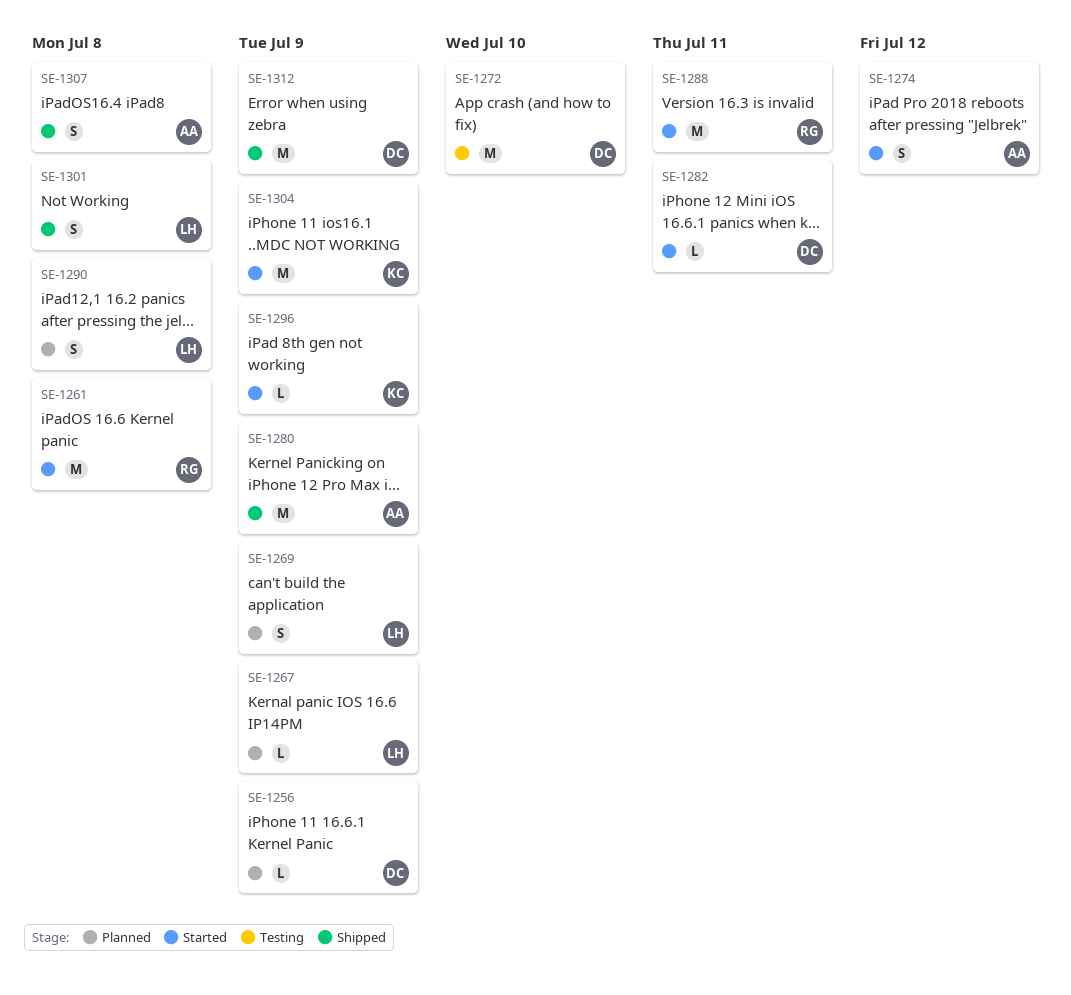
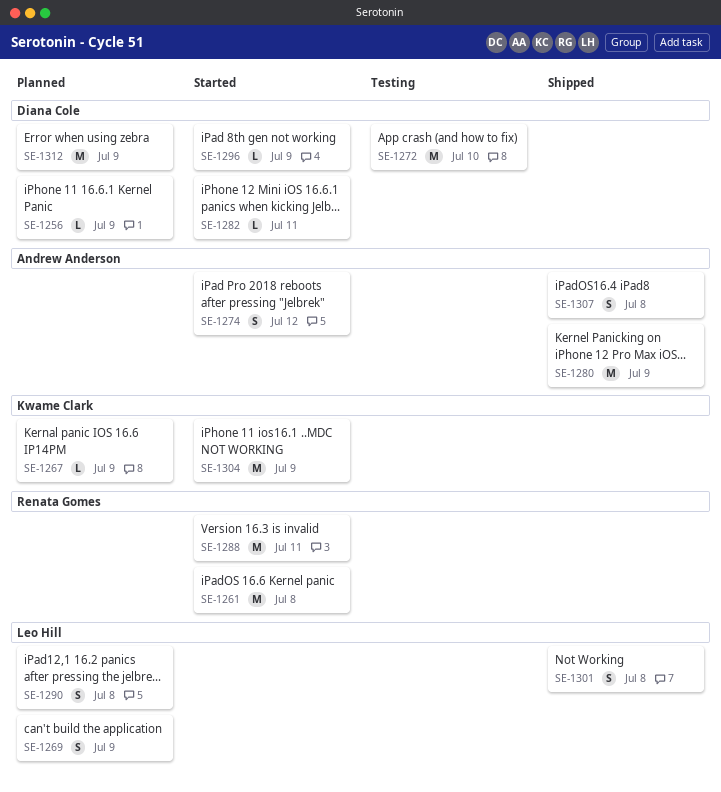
SE-1267, owner: Leo Hill -> Kwame Clark
SE-1296, owner: Kwame Clark -> Diana Cole
SE-1312, status: Shipped -> Planned

